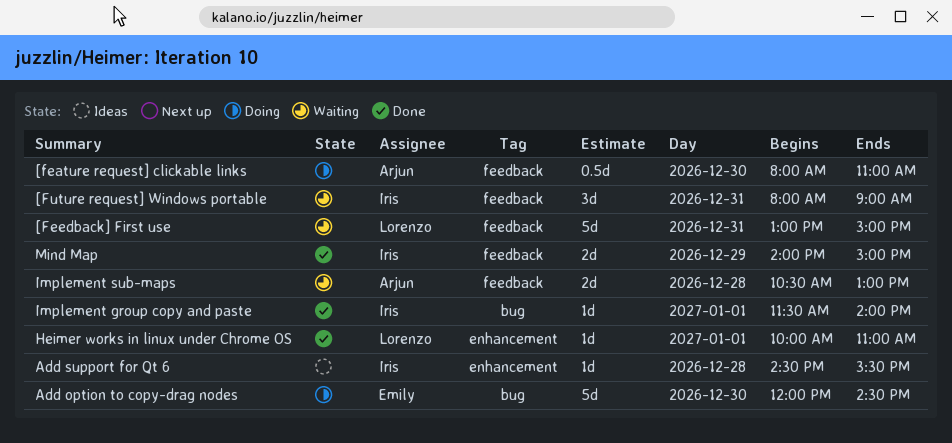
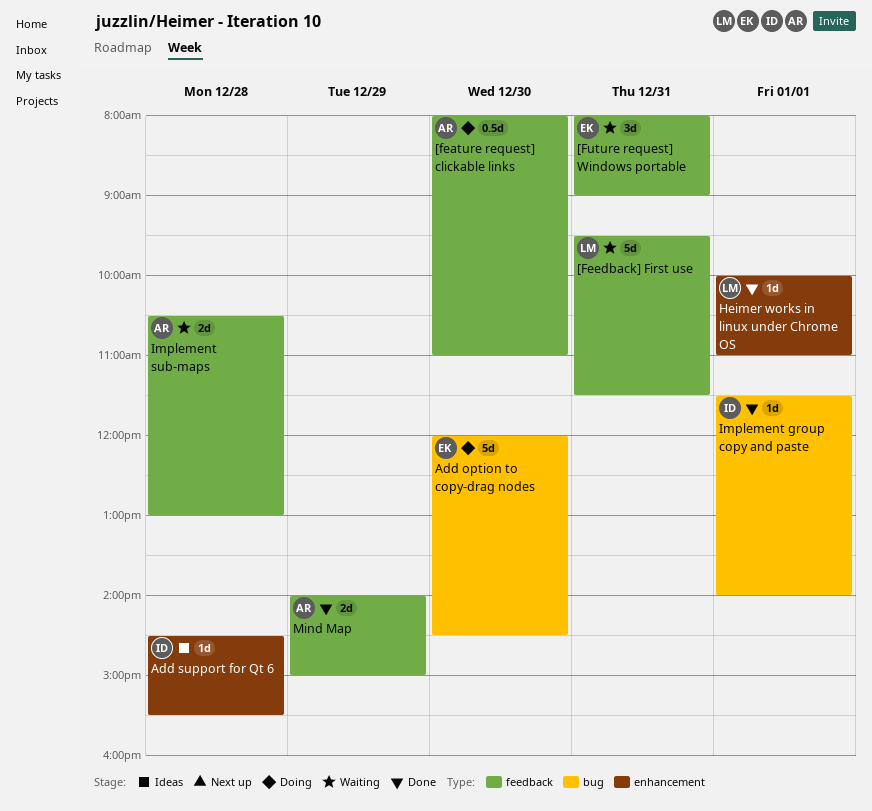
[Feedback] First use, begins: 13:00 -> 09:30
[Feedback] First use, ends: 15:00 -> 11:30
[Future request] Windows portable, owner: Iris -> Emily
Mind Map, owner: Iris -> Arjun

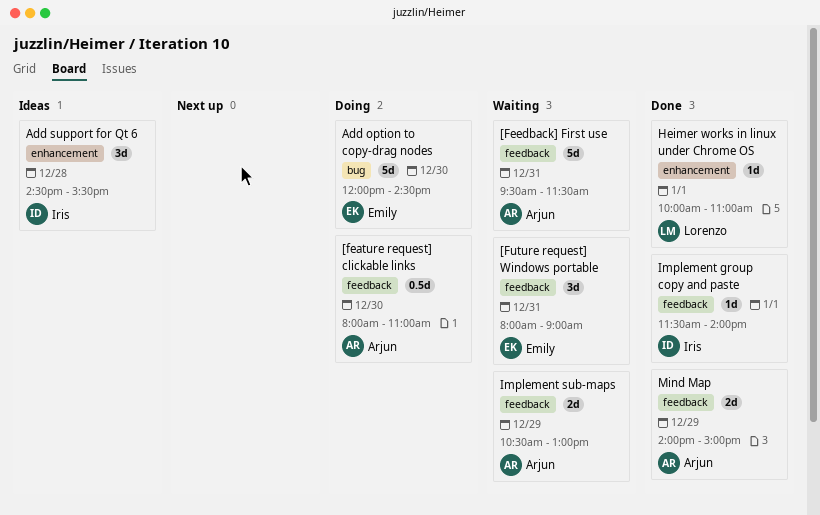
[Feedback] First use, owner: Lorenzo -> Arjun
Add support for Qt 6, estimate: 1d -> 3d
Implement group copy and paste, label: bug -> feedback
Implement sub-maps, day: Dec 28 -> Dec 29

